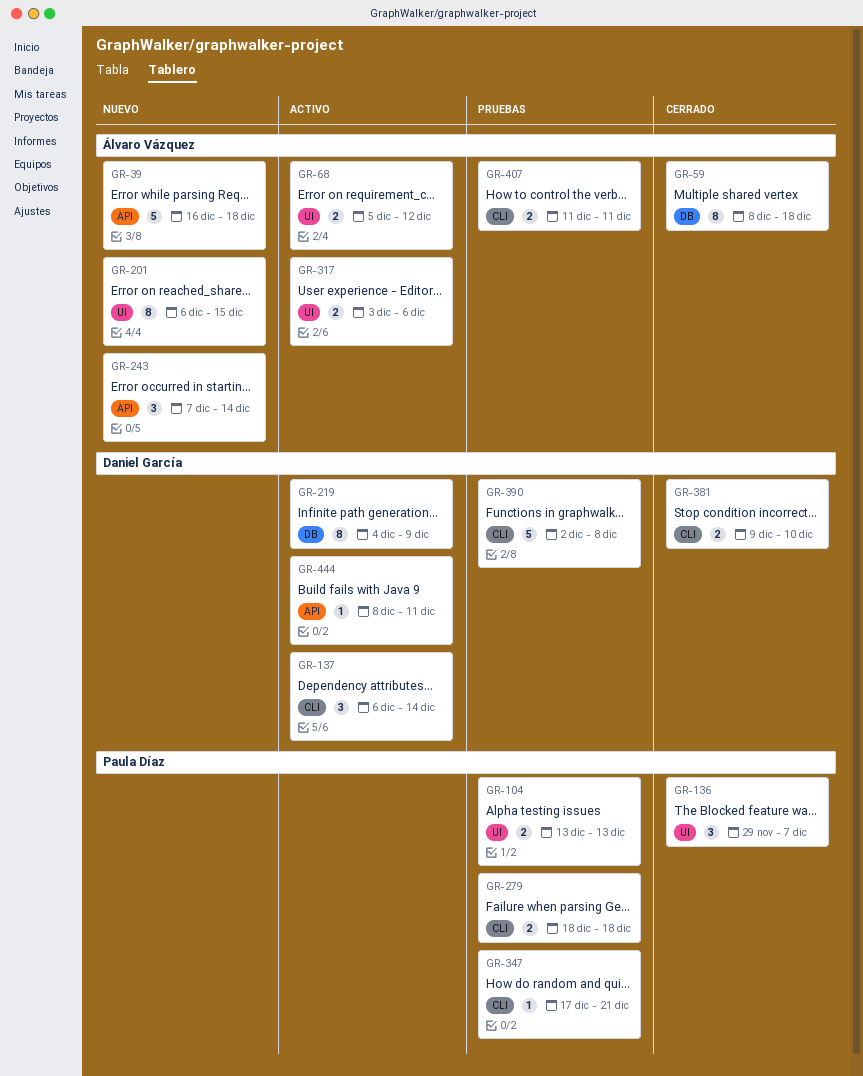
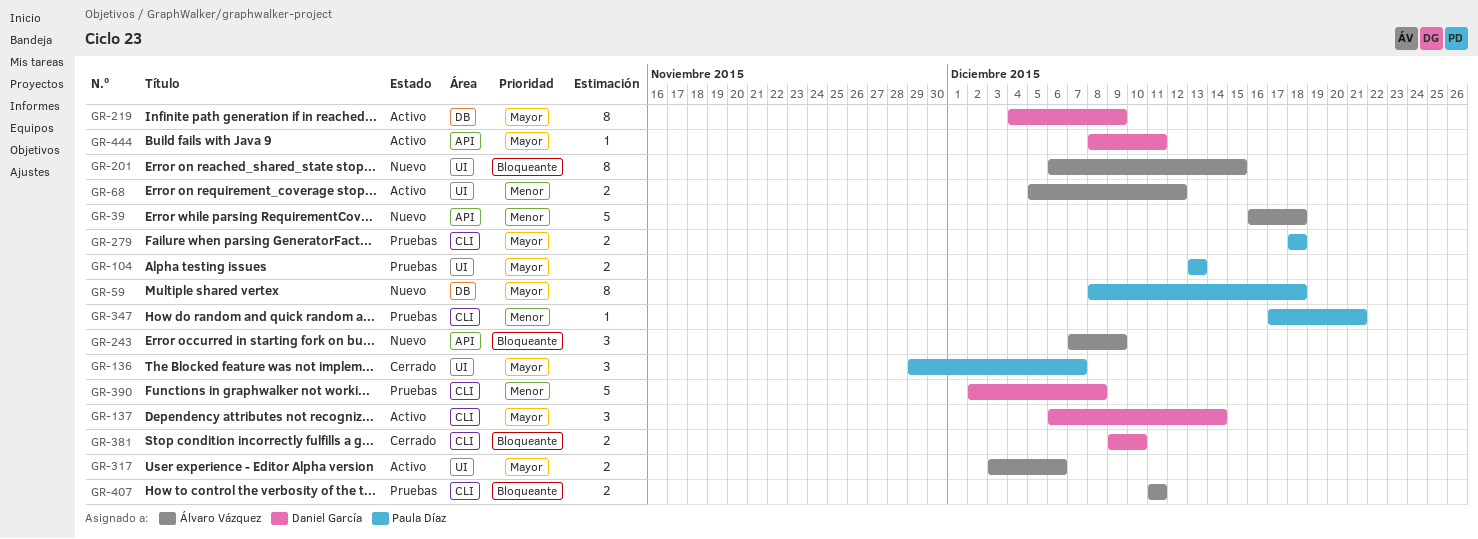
GR-59, status: Cerrado -> Nuevo
GR-59, owner: Álvaro Vázquez -> Paula Díaz
GR-243, due: Dec 14 -> Dec 9

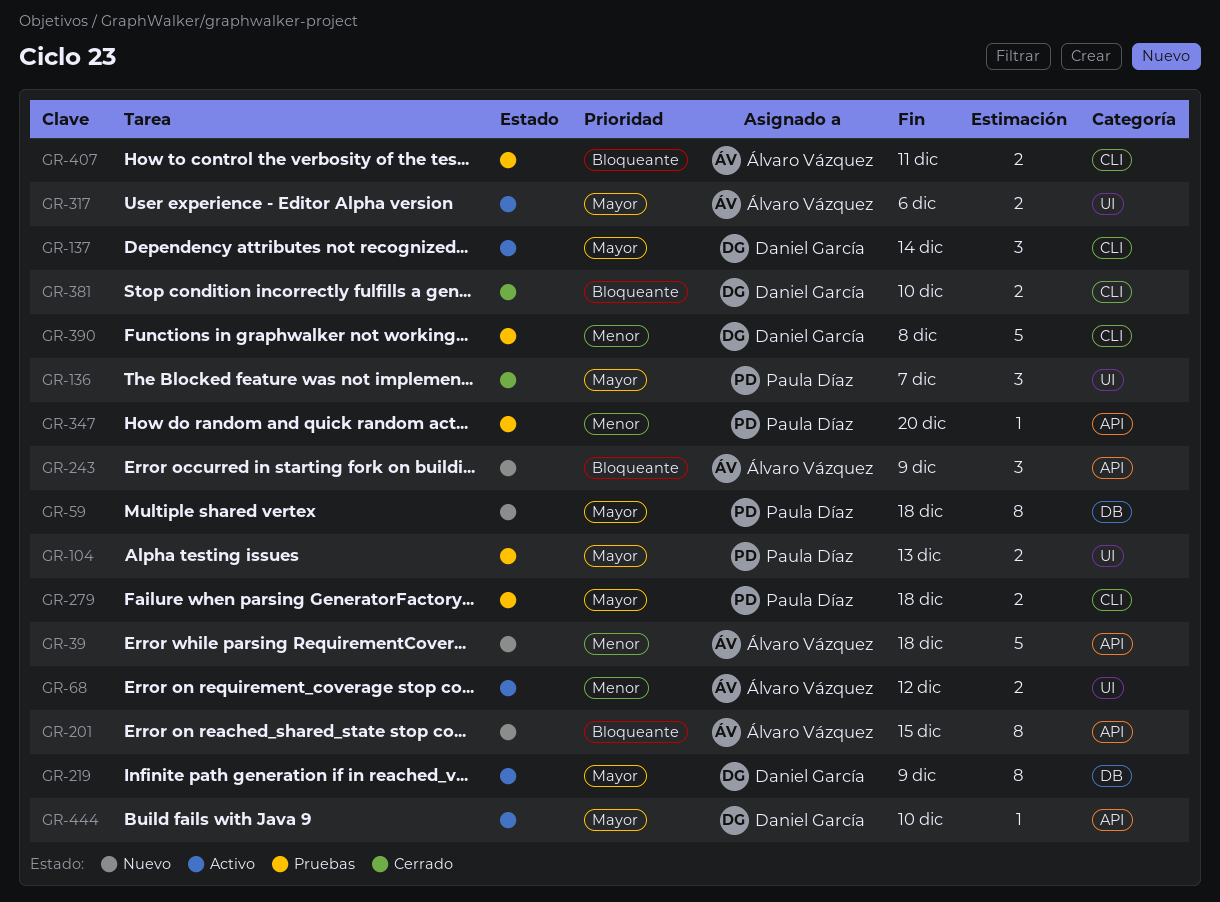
GR-201, label: UI -> API
GR-347, label: CLI -> API
GR-347, due: Dec 21 -> Dec 20
GR-444, due: Dec 11 -> Dec 10

